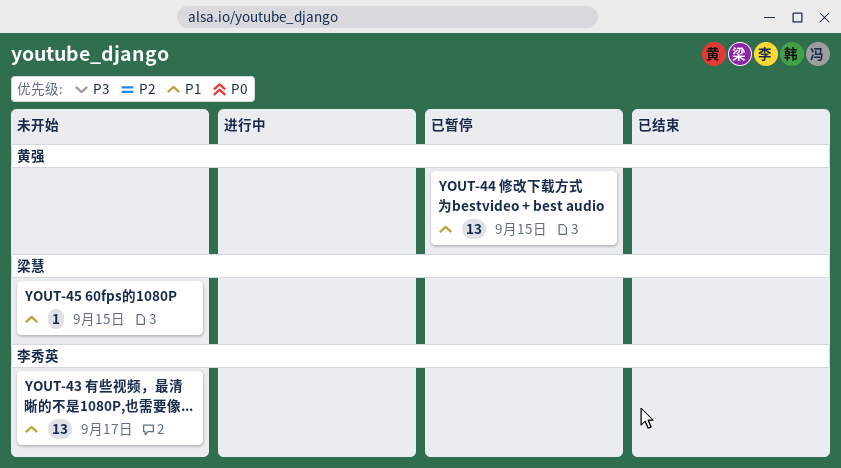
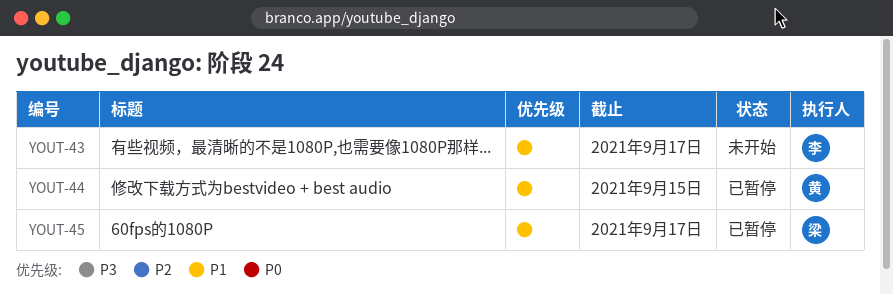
YOUT-45, status: 未开始 -> 已暂停
YOUT-45, due: Sep 15 -> Sep 17

